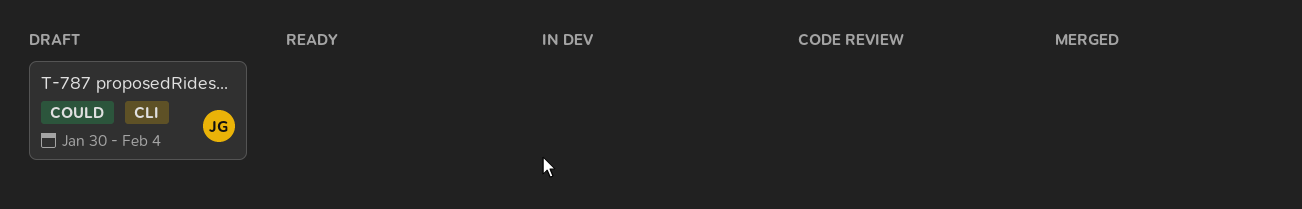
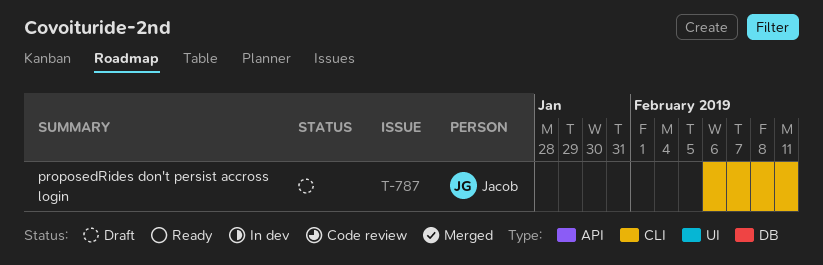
T-787, start: Jan 30 -> Feb 6
T-787, due: Feb 4 -> Feb 11

